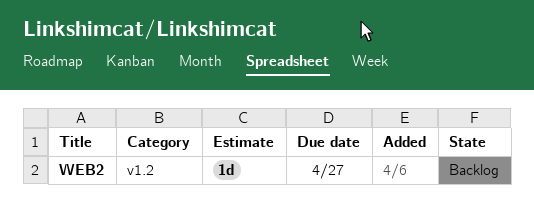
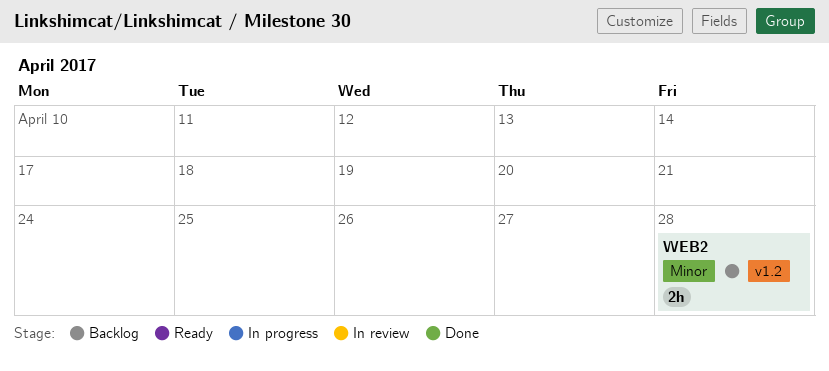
WEB2, estimate: 1d -> 2h
WEB2, due: Apr 27 -> Apr 28

